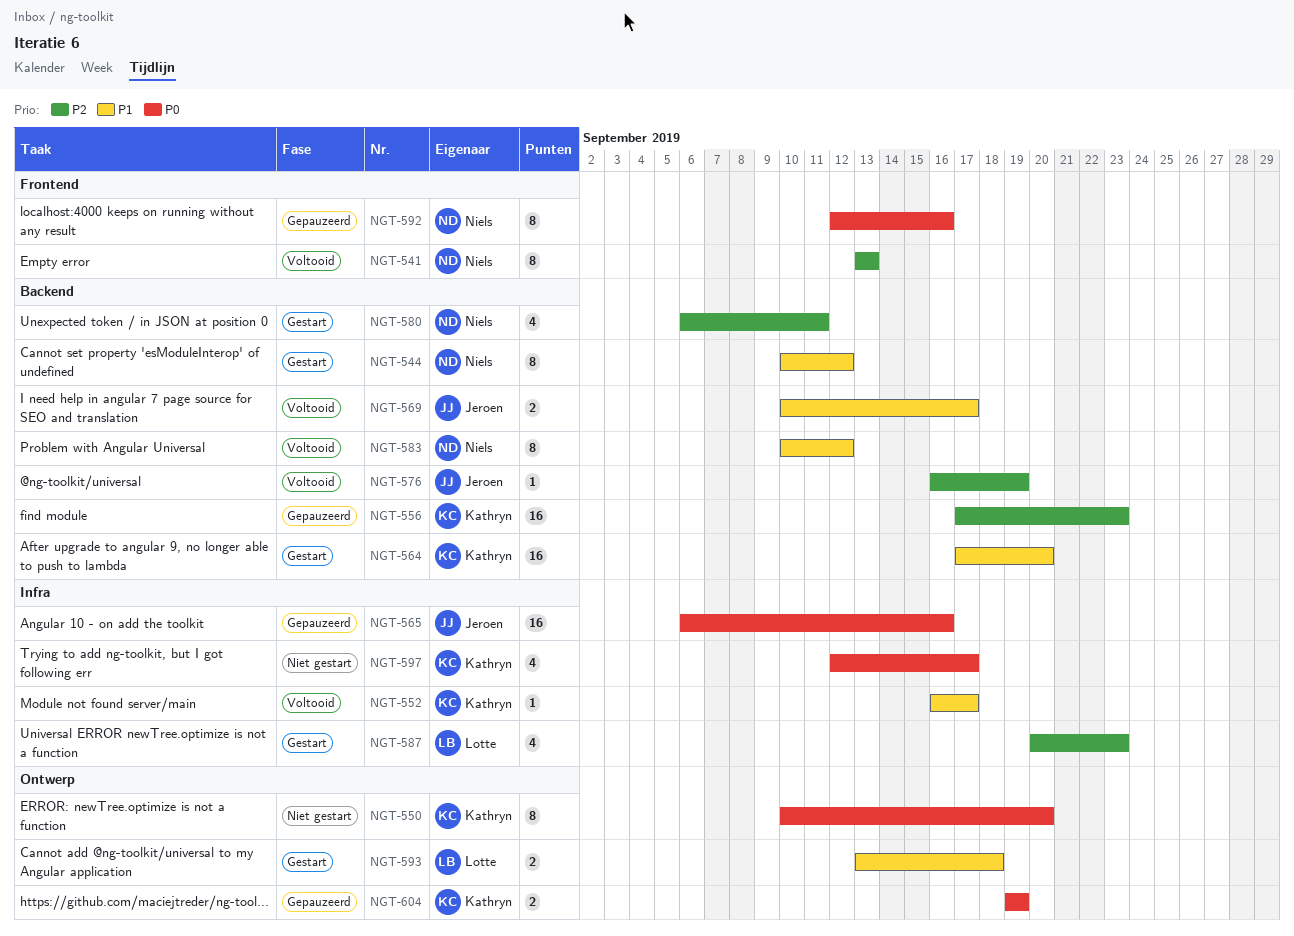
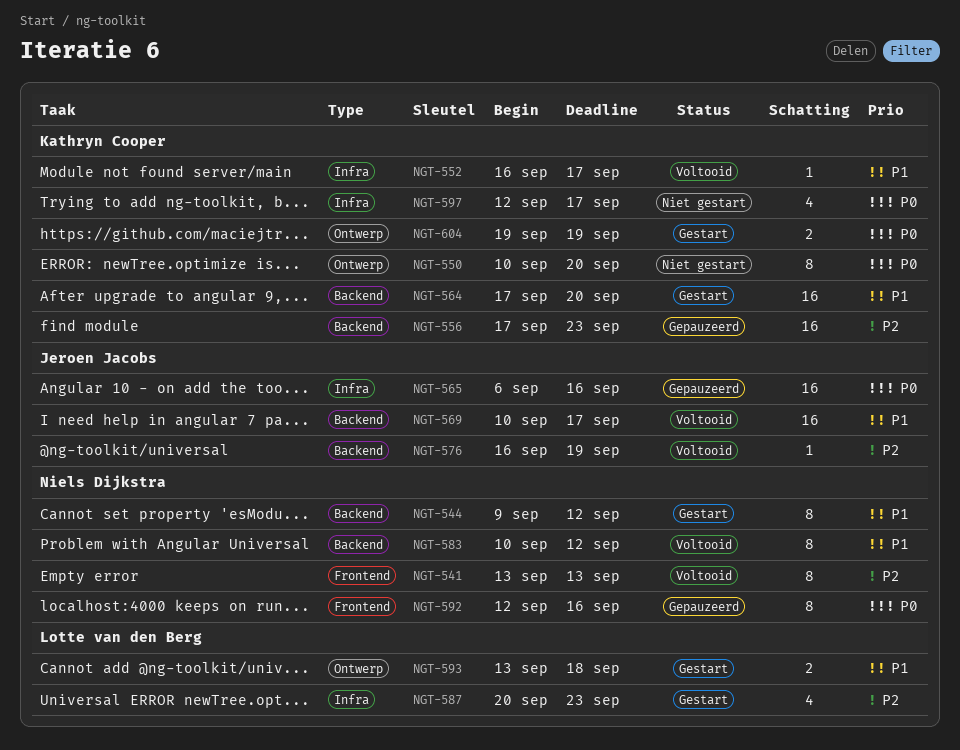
NGT-544, start: Sep 10 -> Sep 9
NGT-569, estimate: 2 -> 16
NGT-580: present -> none
NGT-604, status: Gepauzeerd -> Gestart

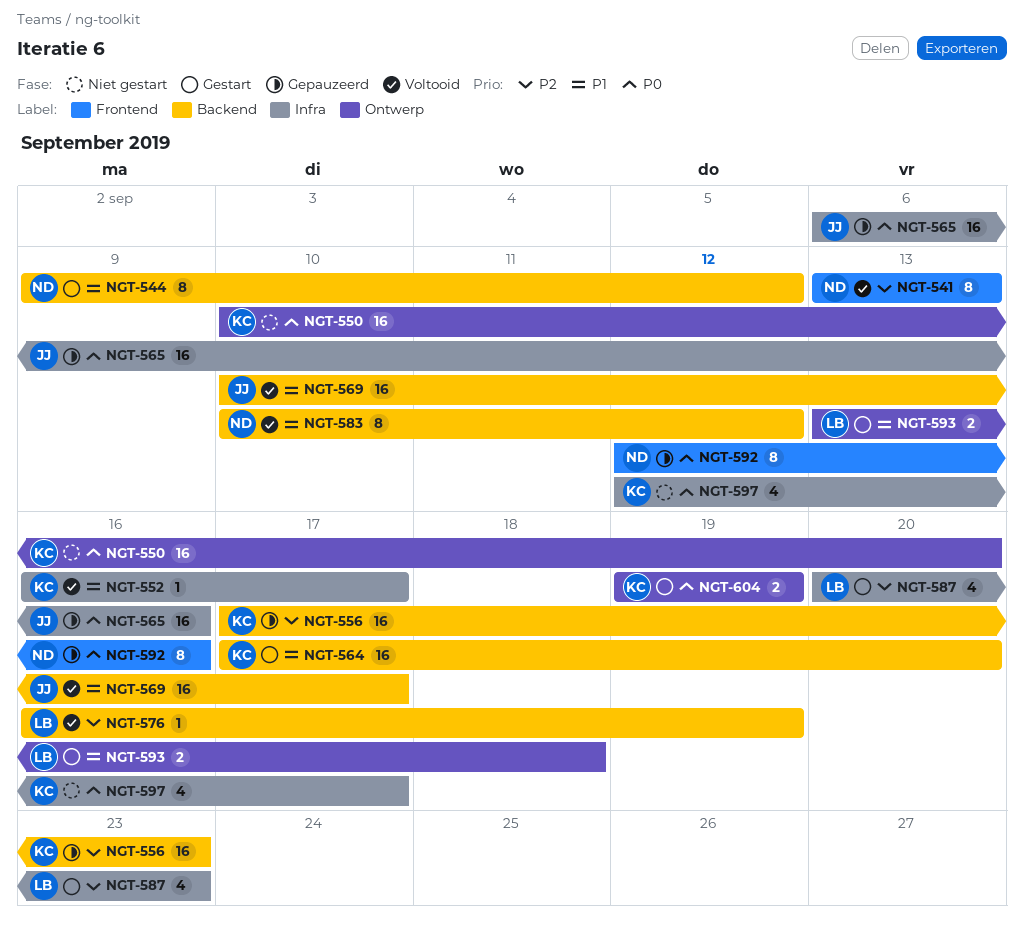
NGT-550, estimate: 8 -> 16
NGT-576, owner: Jeroen Jacobs -> Lotte van den Berg

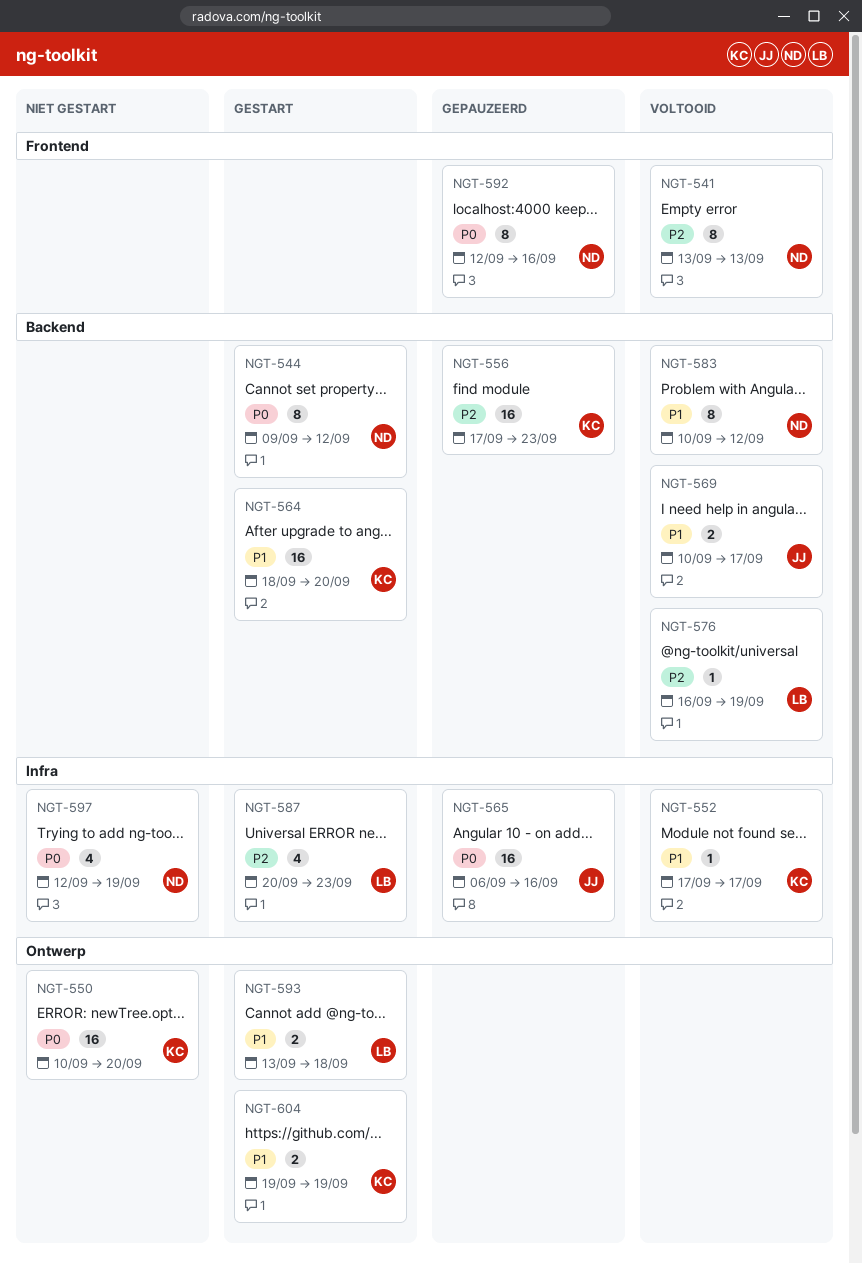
NGT-544, priority: P1 -> P0
NGT-552, start: Sep 16 -> Sep 17
NGT-564, start: Sep 17 -> Sep 18
NGT-569, estimate: 16 -> 2
NGT-597, owner: KC -> ND
NGT-597, due: Sep 17 -> Sep 19
NGT-604, priority: P0 -> P1

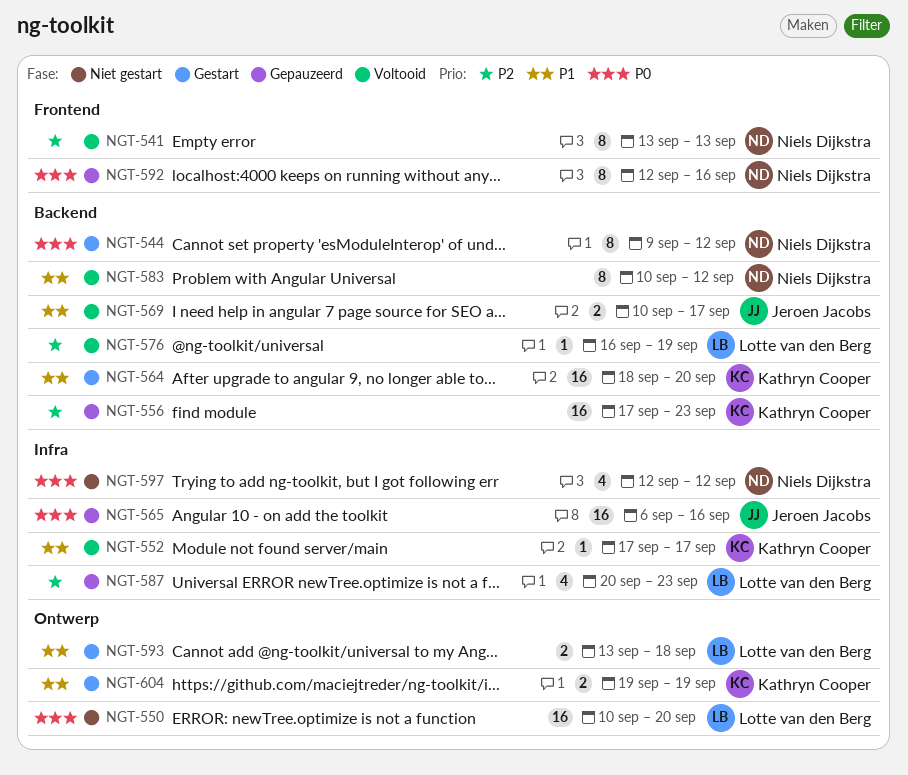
NGT-550, owner: Kathryn Cooper -> Lotte van den Berg
NGT-587, status: Gestart -> Gepauzeerd
NGT-597, due: Sep 19 -> Sep 12

